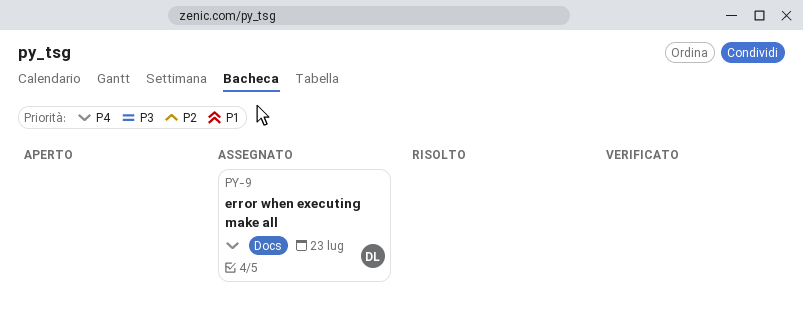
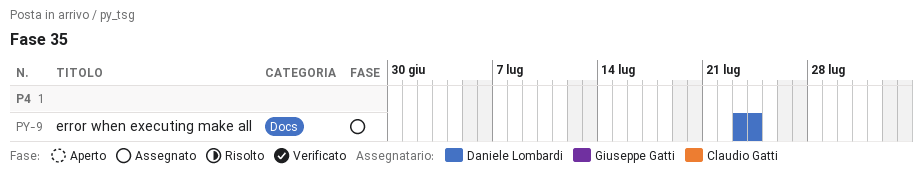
PY-9, due: Jul 23 -> Jul 24

